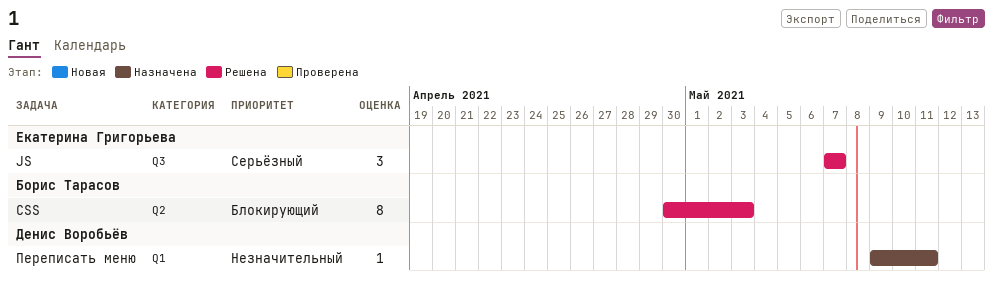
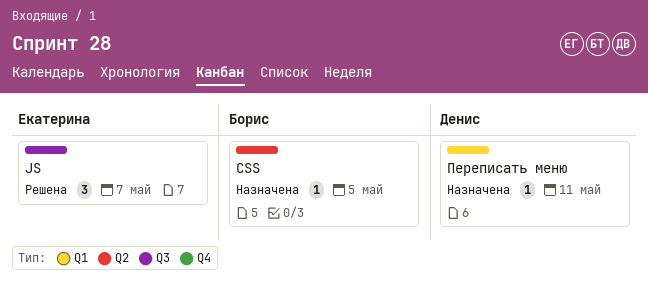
CSS, status: Решена -> Назначена
CSS, estimate: 8 -> 1
CSS, due: May 3 -> May 5

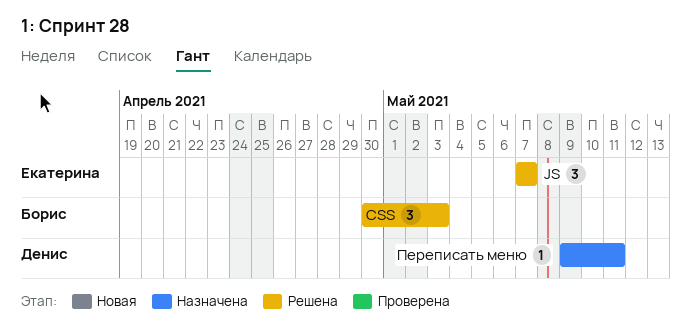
CSS, status: Назначена -> Решена
CSS, estimate: 1 -> 3
CSS, due: May 5 -> May 3

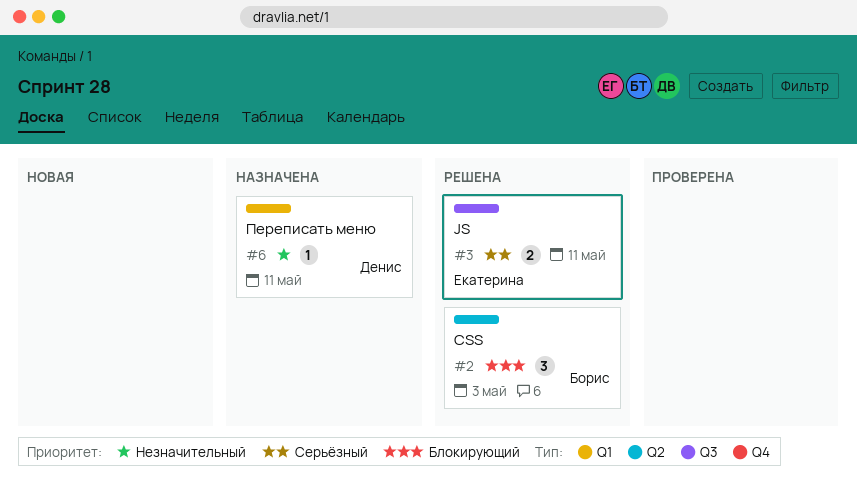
JS, estimate: 3 -> 2
JS, due: May 7 -> May 11

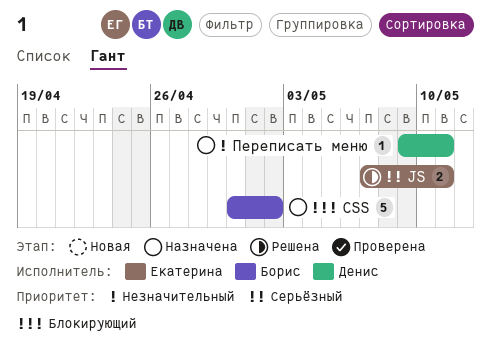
CSS, status: Решена -> Назначена
CSS, estimate: 3 -> 5
CSS, due: May 3 -> May 2

